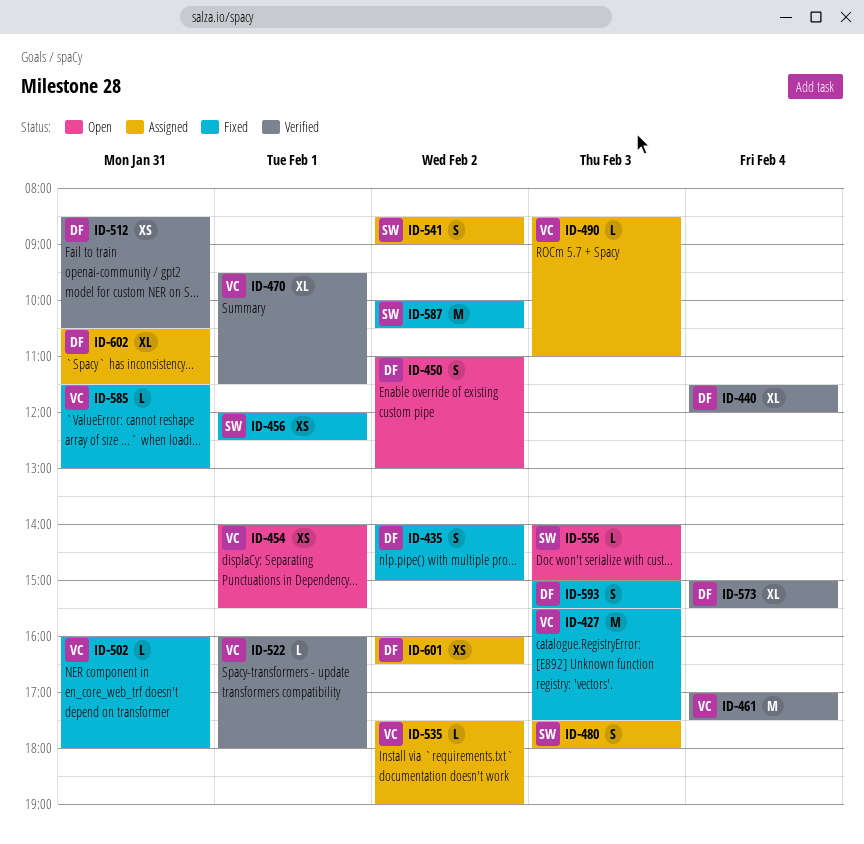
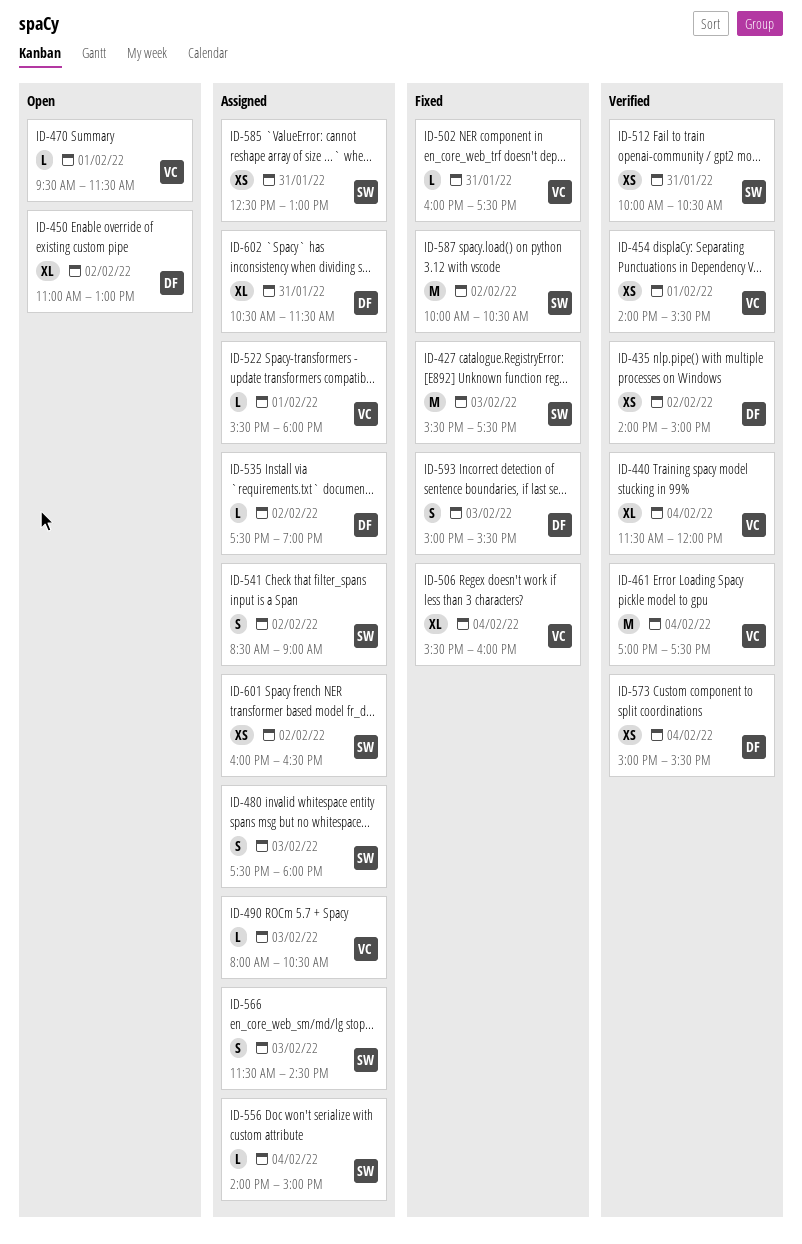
ID-427, owner: VC -> SW
ID-435, status: Fixed -> Verified
ID-435, estimate: S -> XS
ID-440, owner: DF -> VC
ID-450, estimate: S -> XL
ID-454, status: Open -> Verified
ID-456: present -> none
ID-470, status: Verified -> Open
ID-470, estimate: XL -> L
ID-490, begins: 08:30 -> 08:00
ID-490, ends: 11:00 -> 10:30
ID-502, ends: 18:00 -> 17:30
ID-506: none -> present
ID-512, owner: DF -> SW
ID-512, begins: 08:30 -> 10:00
ID-522, status: Verified -> Assigned
ID-522, begins: 16:00 -> 15:30
ID-535, owner: VC -> DF
ID-556, status: Open -> Assigned
ID-556, day: Feb 3 -> Feb 4
ID-566: none -> present
ID-573, estimate: XL -> XS
ID-585, status: Fixed -> Assigned
ID-585, owner: VC -> SW
ID-585, estimate: L -> XS
ID-585, begins: 11:30 -> 12:30
ID-601, owner: DF -> SW

